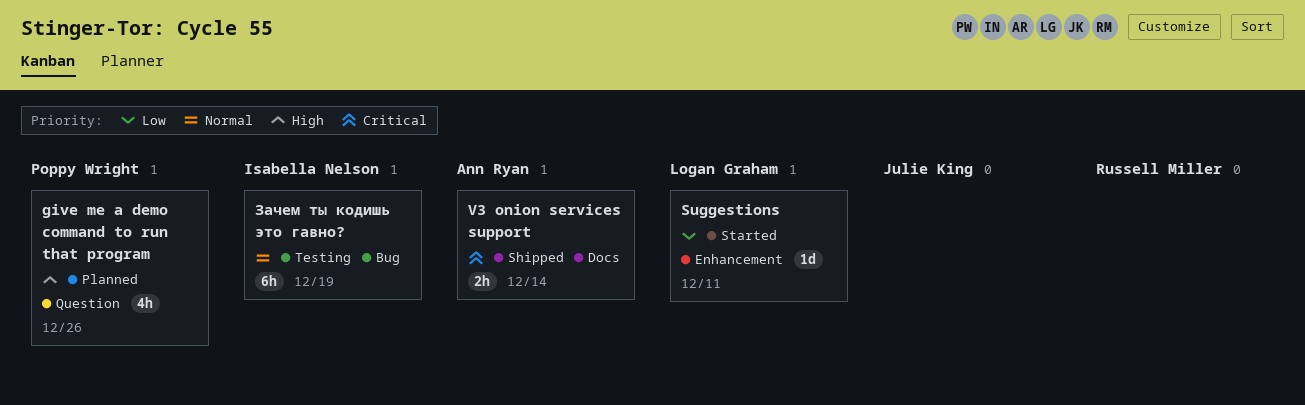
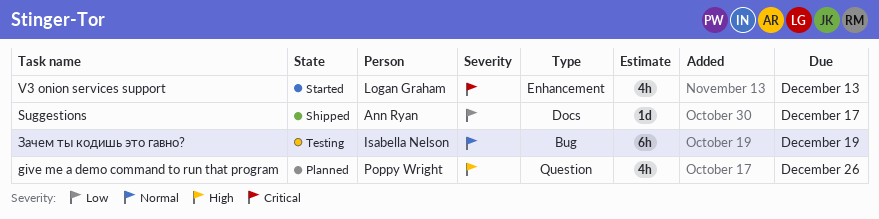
Suggestions, status: Started -> Shipped
Suggestions, owner: Logan Graham -> Ann Ryan
Suggestions, label: Enhancement -> Docs
Suggestions, due: Dec 11 -> Dec 17
V3 onion services support, status: Shipped -> Started
V3 onion services support, owner: Ann Ryan -> Logan Graham
V3 onion services support, label: Docs -> Enhancement
V3 onion services support, estimate: 2h -> 4h
V3 onion services support, due: Dec 14 -> Dec 13

